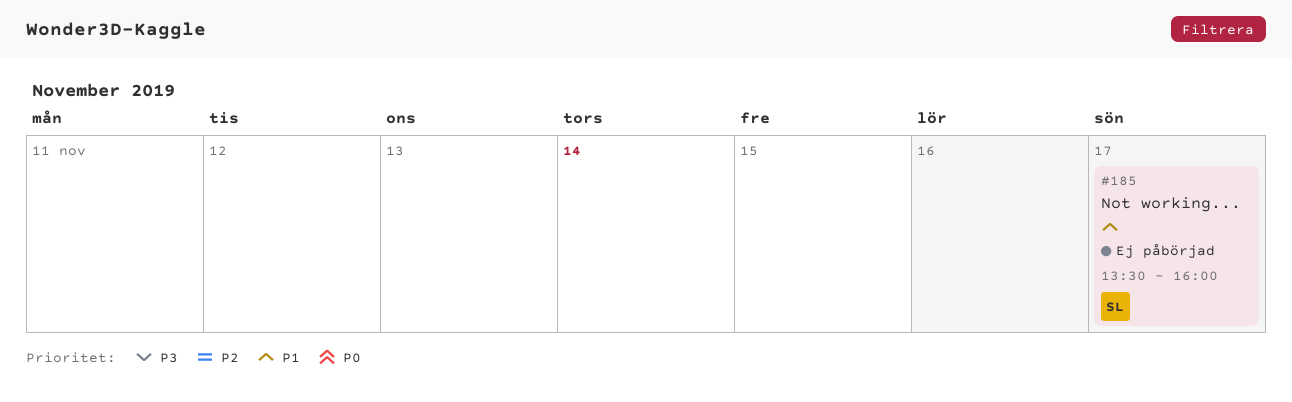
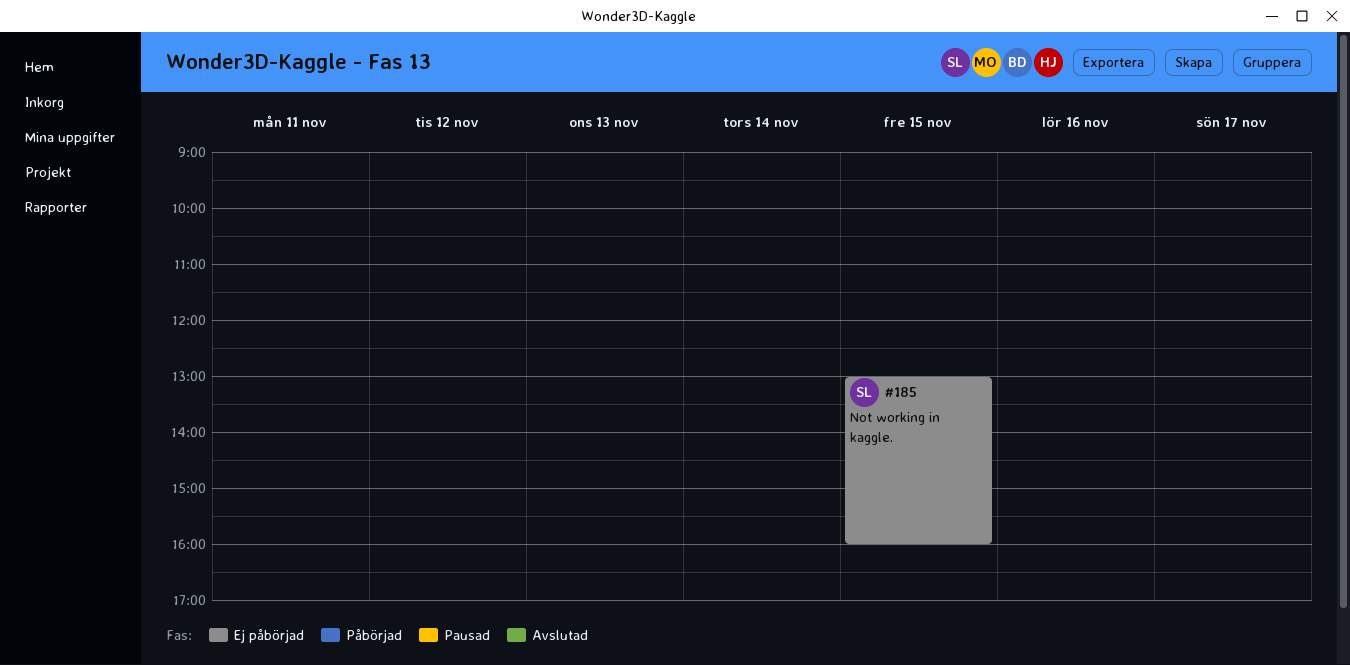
#185, day: Nov 17 -> Nov 15
#185, begins: 13:30 -> 13:00

